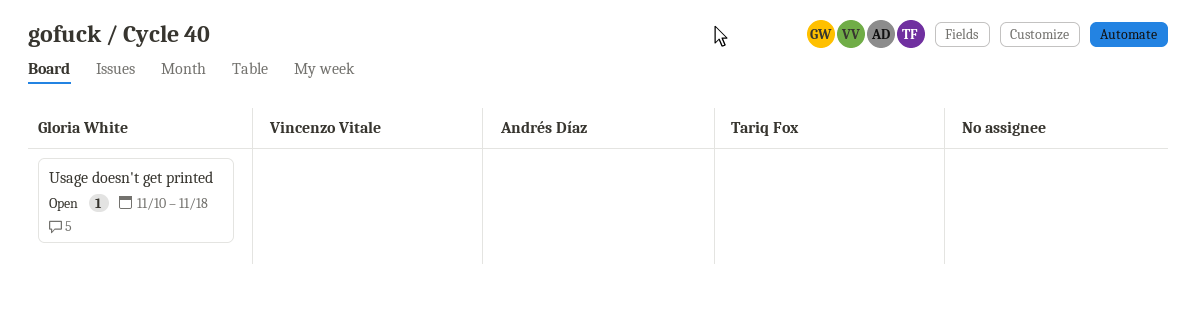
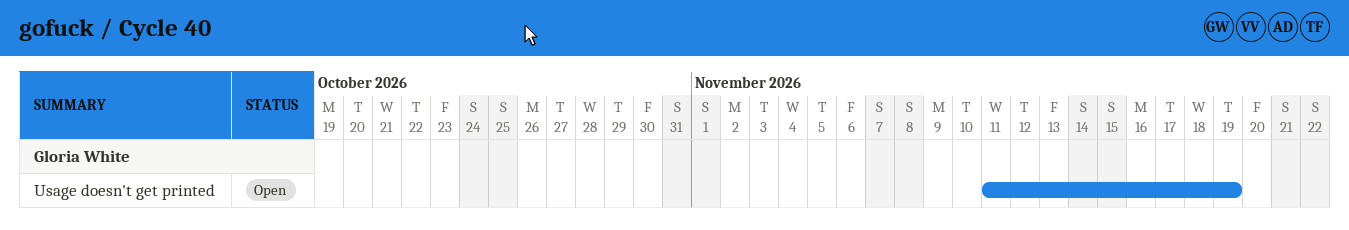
Usage doesn't get printed, start: Nov 10 -> Nov 11
Usage doesn't get printed, due: Nov 18 -> Nov 19

